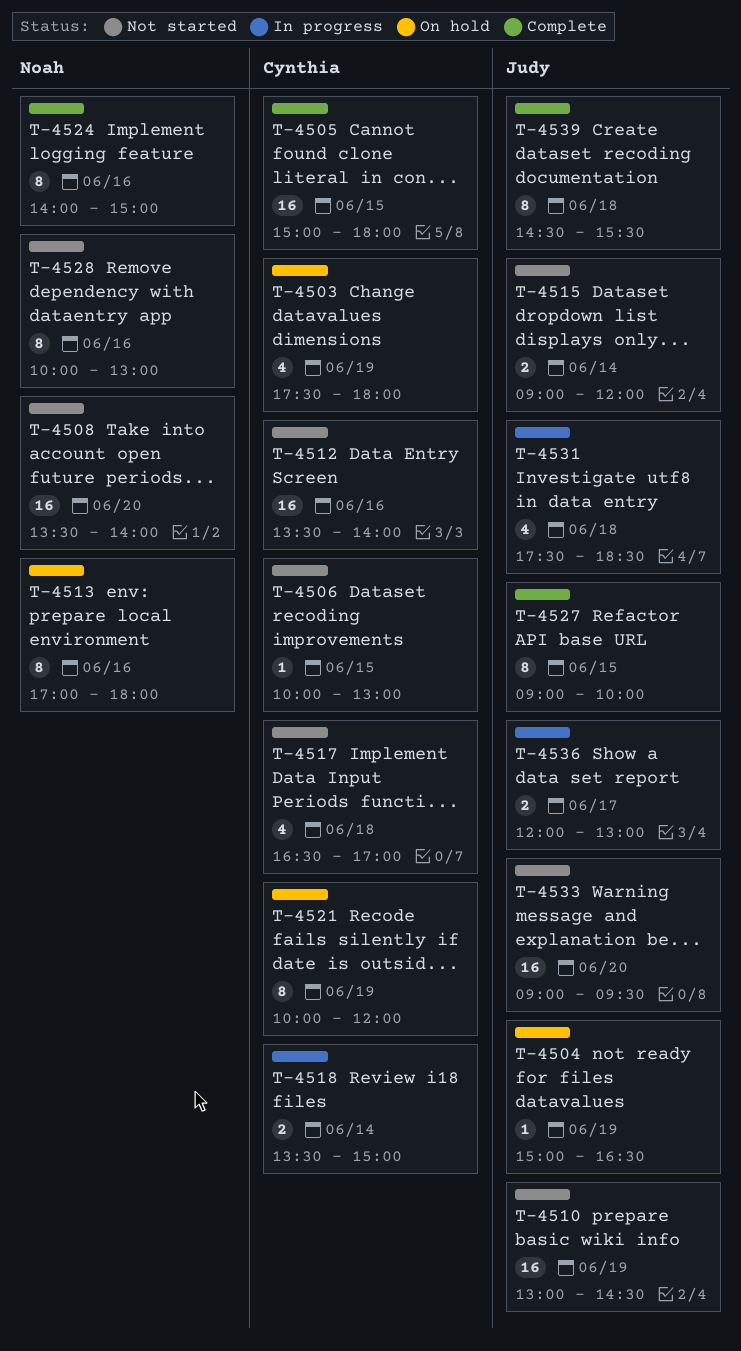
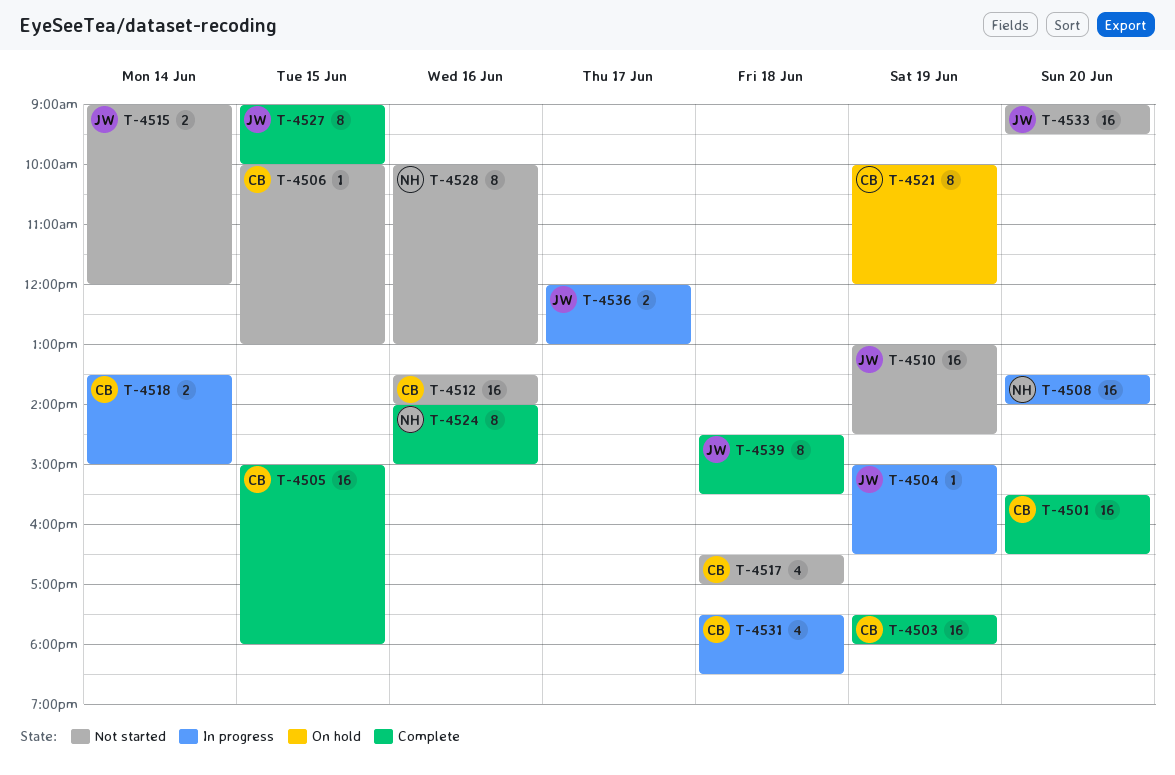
T-4501: none -> present
T-4503, status: On hold -> Complete
T-4503, estimate: 4 -> 16
T-4504, status: On hold -> In progress
T-4508, status: Not started -> In progress
T-4513: present -> none
T-4531, owner: Judy -> Cynthia

